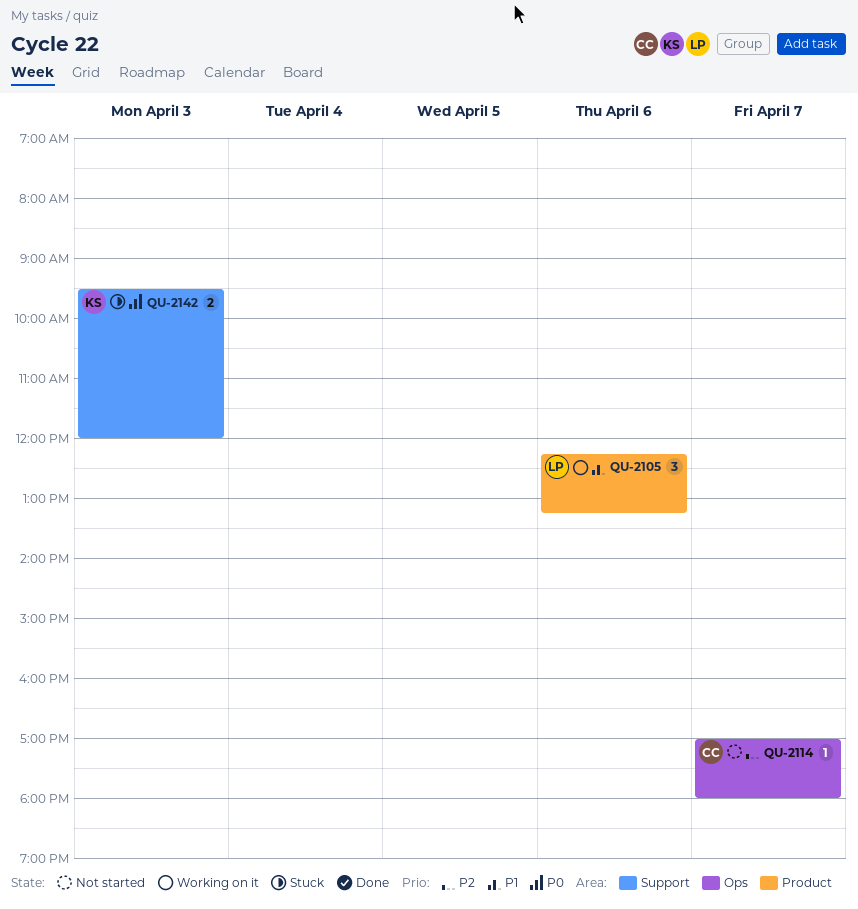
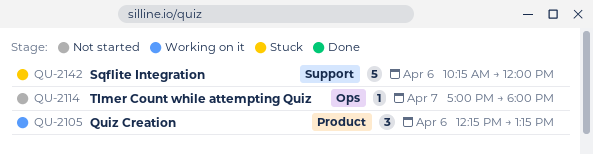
QU-2142, estimate: 2 -> 5
QU-2142, day: Apr 3 -> Apr 6
QU-2142, begins: 09:30 -> 10:15

